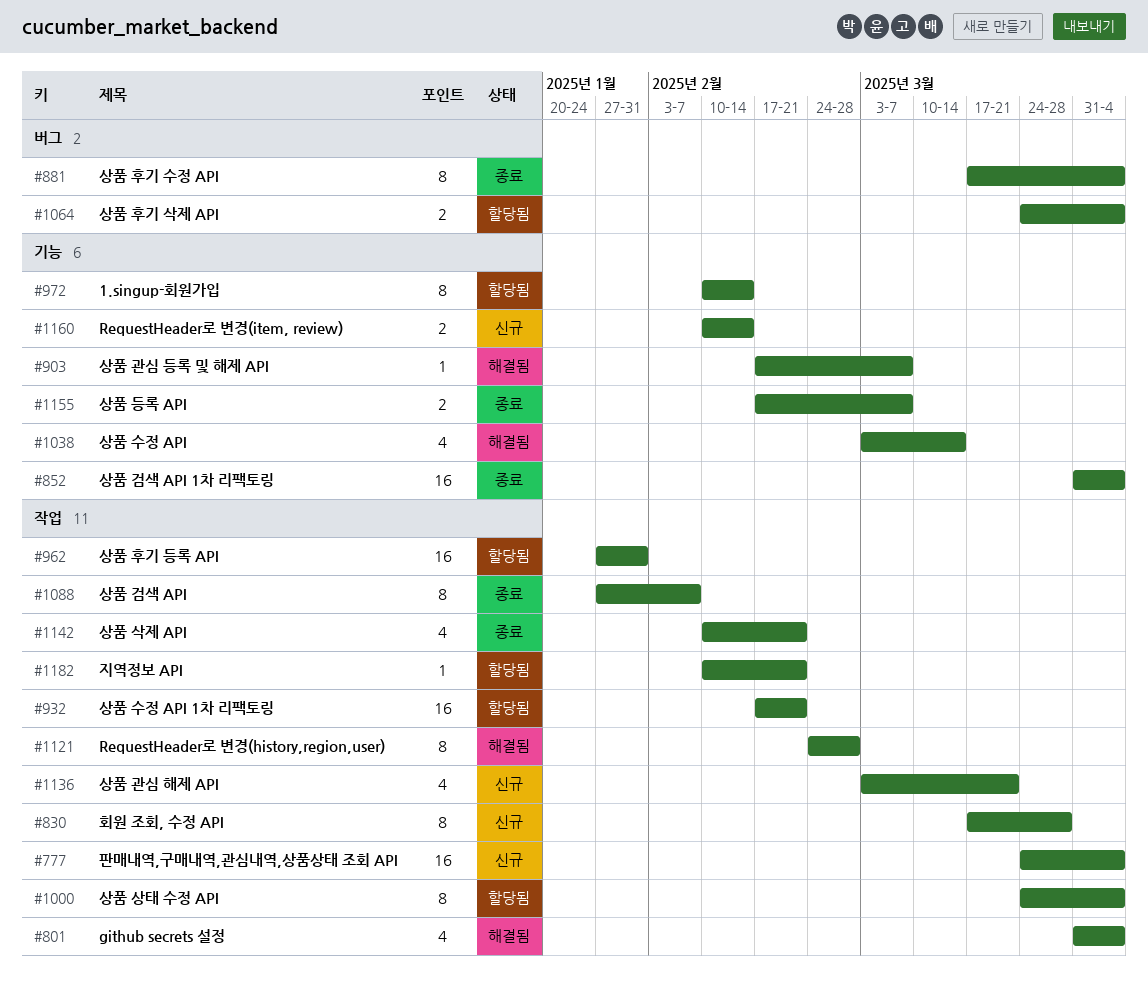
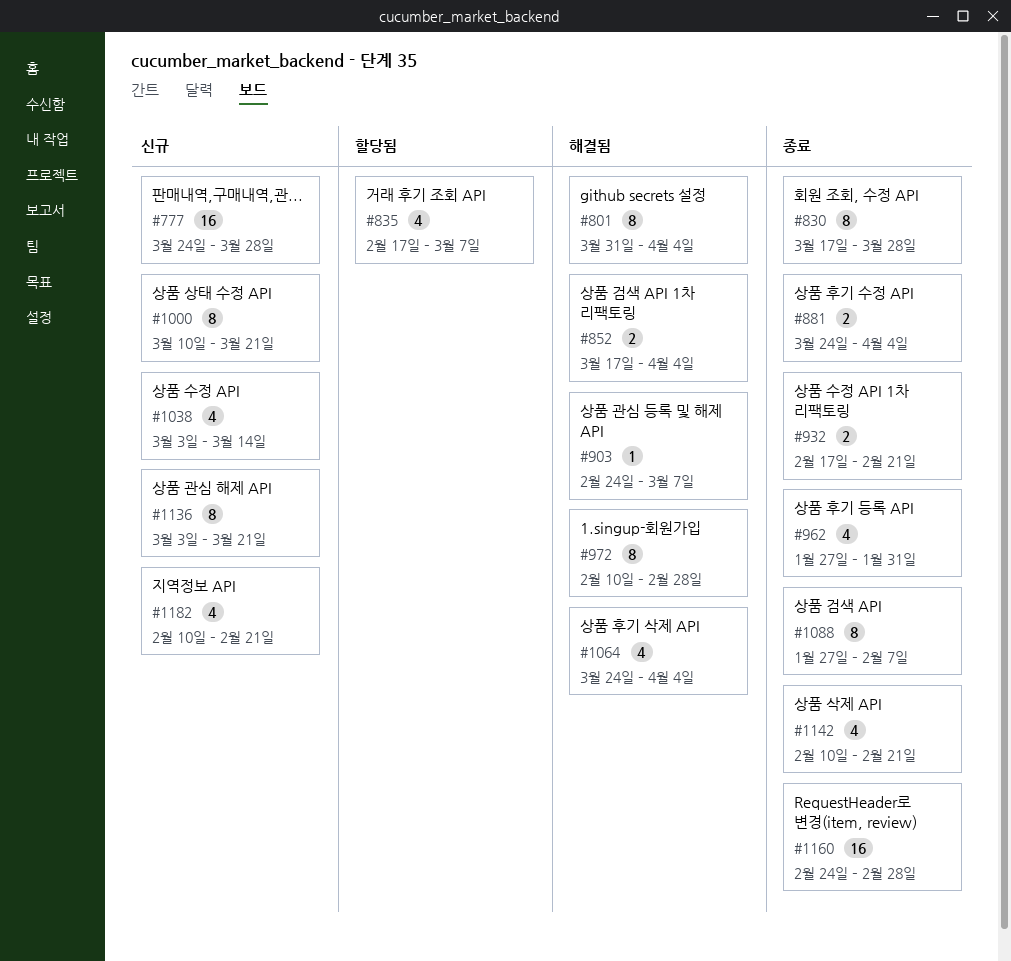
#777, due: Apr 4 -> Mar 28
#801, estimate: 4 -> 8
#830, status: 신규 -> 종료
#835: none -> present
#852, status: 종료 -> 해결됨
#852, estimate: 16 -> 2
#852, start: Mar 31 -> Mar 17
#881, estimate: 8 -> 2
#881, start: Mar 17 -> Mar 24
#903, start: Feb 17 -> Feb 24
#932, status: 할당됨 -> 종료
#932, estimate: 16 -> 2
#962, status: 할당됨 -> 종료
#962, estimate: 16 -> 4
#972, status: 할당됨 -> 해결됨
#972, due: Feb 14 -> Feb 28
#1000, status: 할당됨 -> 신규
#1000, start: Mar 24 -> Mar 10
#1000, due: Apr 4 -> Mar 21
#1038, status: 해결됨 -> 신규
#1064, status: 할당됨 -> 해결됨
#1064, estimate: 2 -> 4
#1121: present -> none
#1136, estimate: 4 -> 8
#1155: present -> none
#1160, status: 신규 -> 종료
#1160, estimate: 2 -> 16
#1160, start: Feb 10 -> Feb 24
#1160, due: Feb 14 -> Feb 28
#1182, status: 할당됨 -> 신규
#1182, estimate: 1 -> 4

